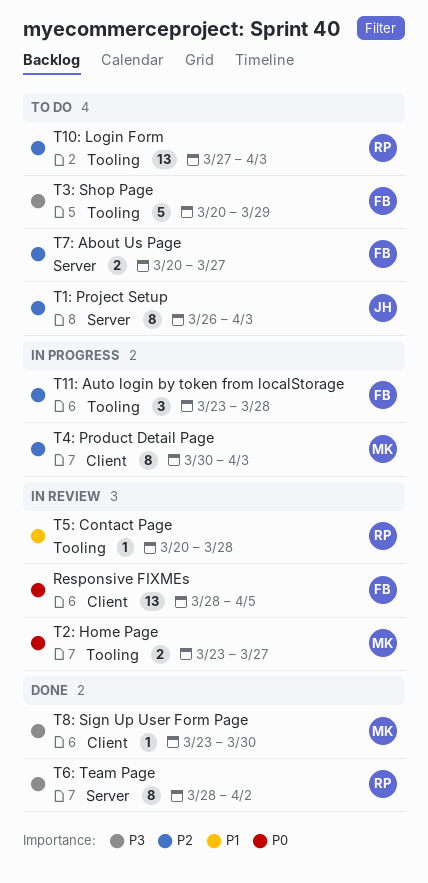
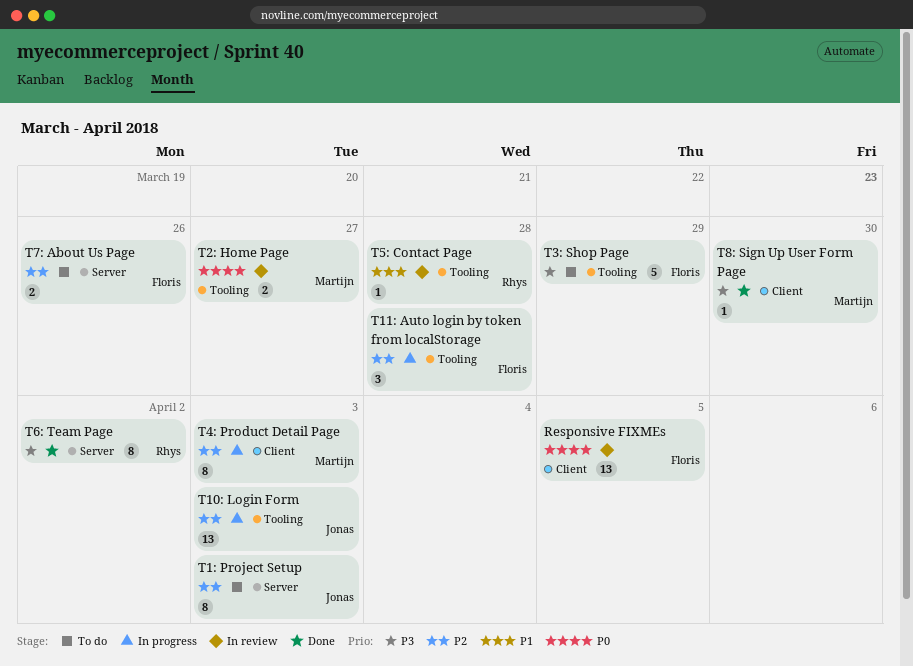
T10: Login Form, status: To do -> In progress
T10: Login Form, owner: Rhys -> Jonas
T7: About Us Page, due: Mar 27 -> Mar 26

